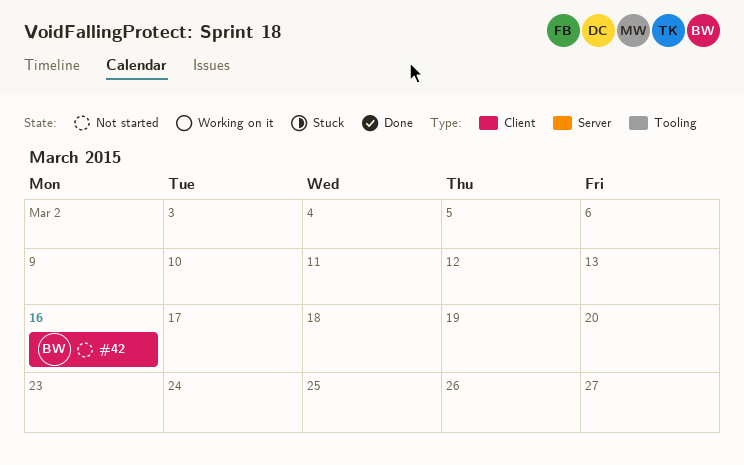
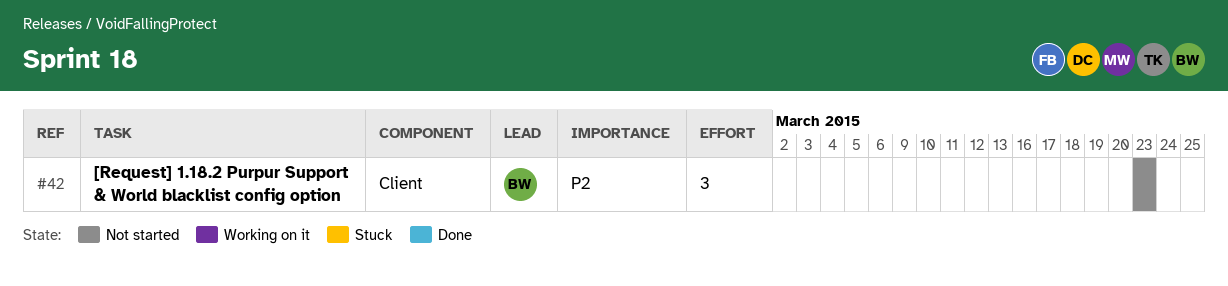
#42, start: Mar 16 -> Mar 23
#42, due: Mar 16 -> Mar 23

